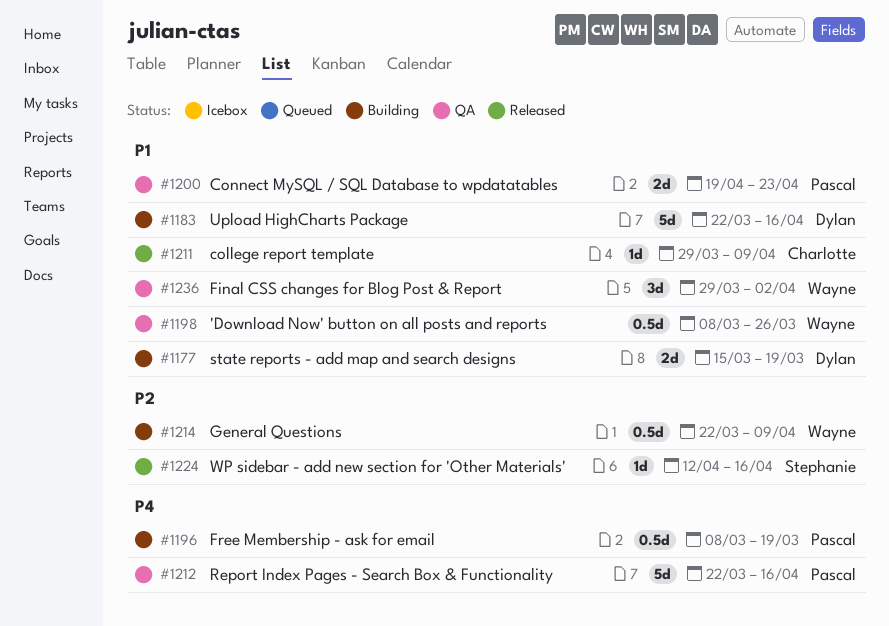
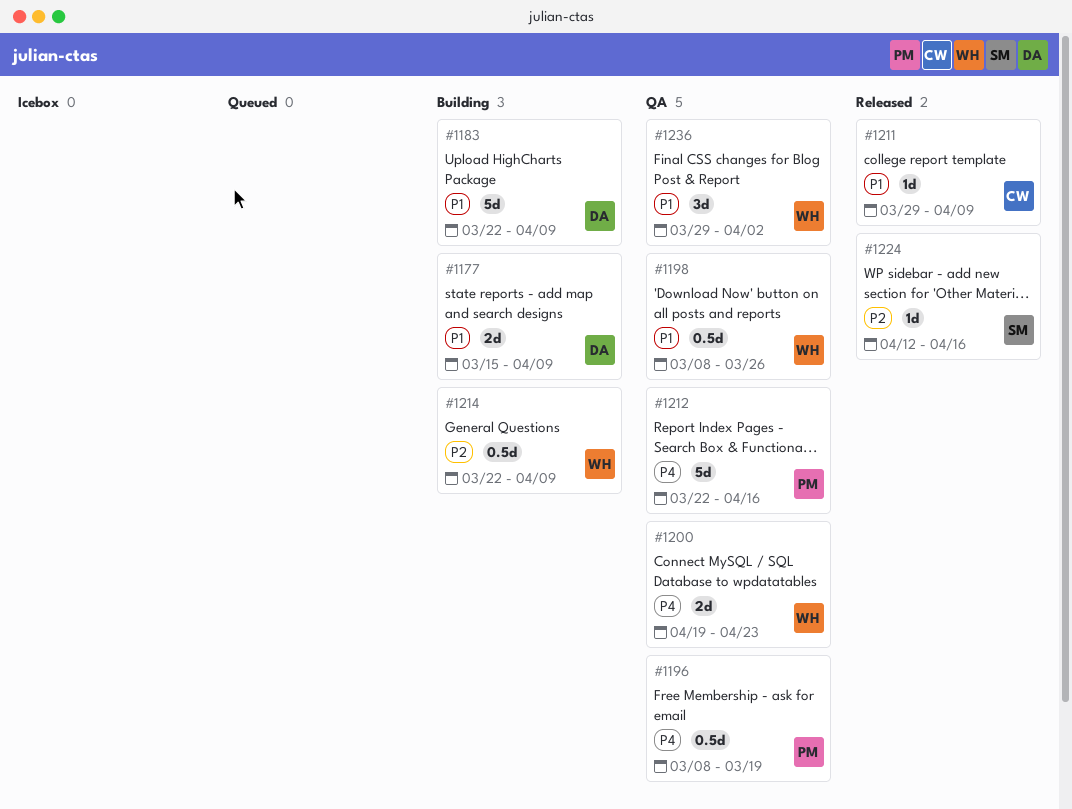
#1177, due: Mar 19 -> Apr 9
#1183, due: Apr 16 -> Apr 9
#1196, status: Building -> QA
#1200, owner: Pascal -> Wayne
#1200, priority: P1 -> P4

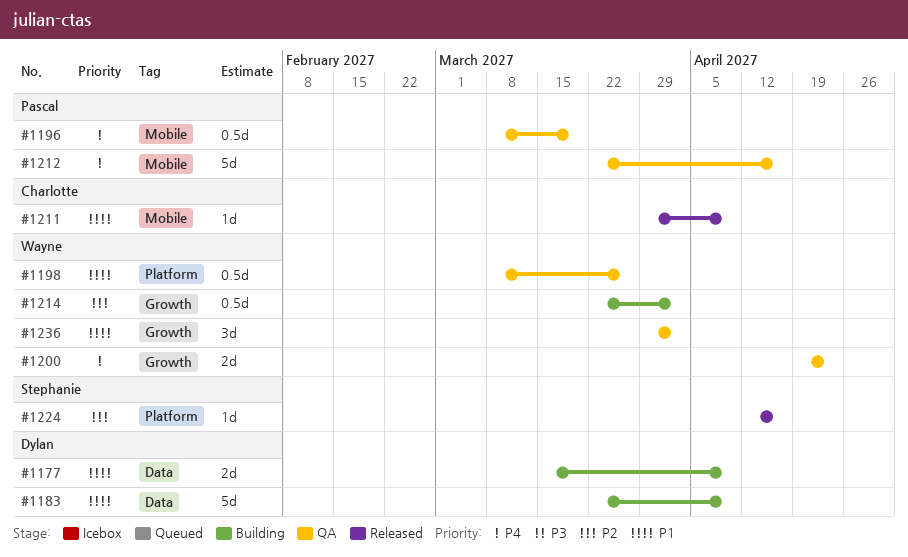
#1214, due: Apr 9 -> Apr 2

